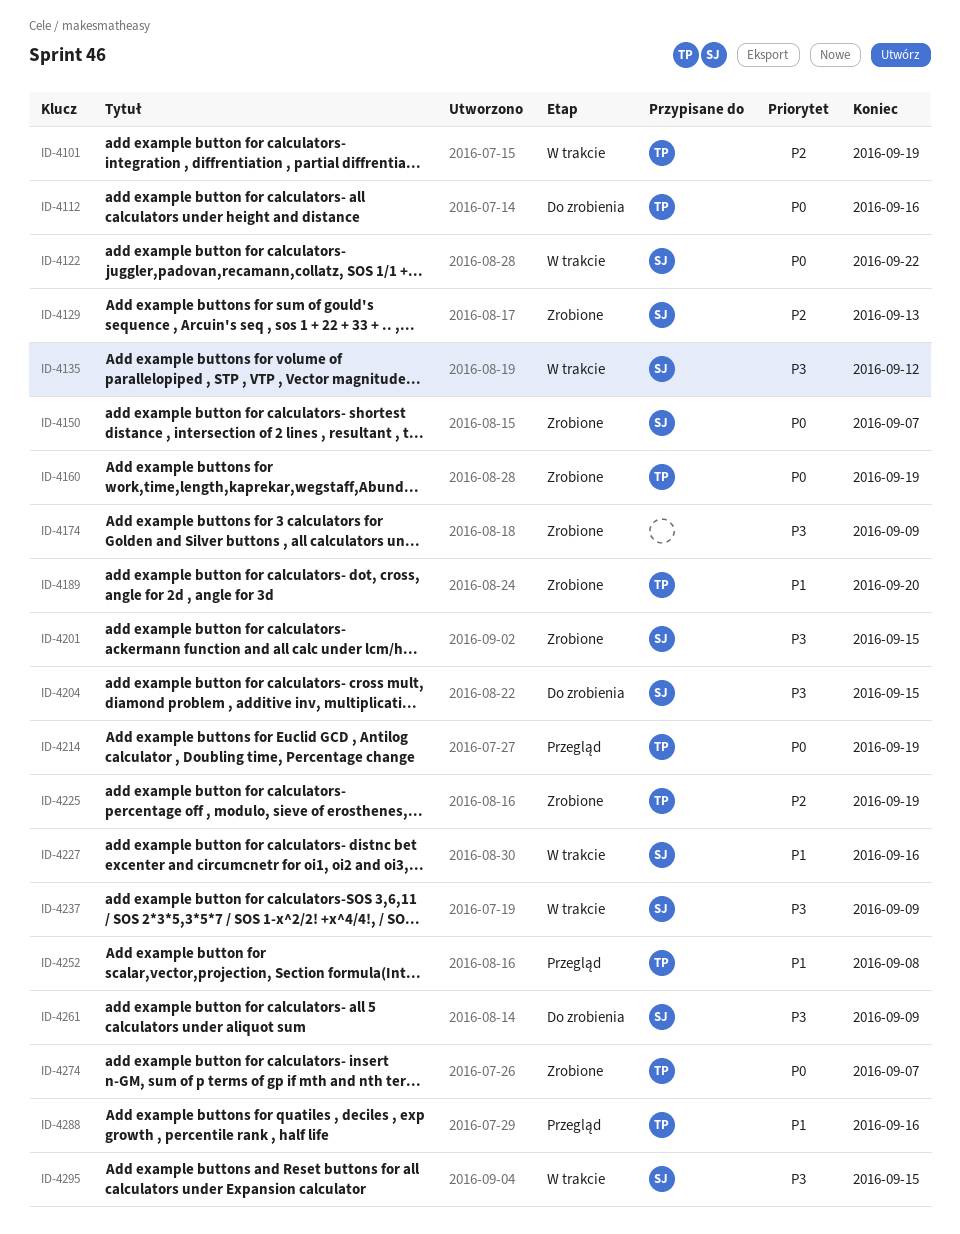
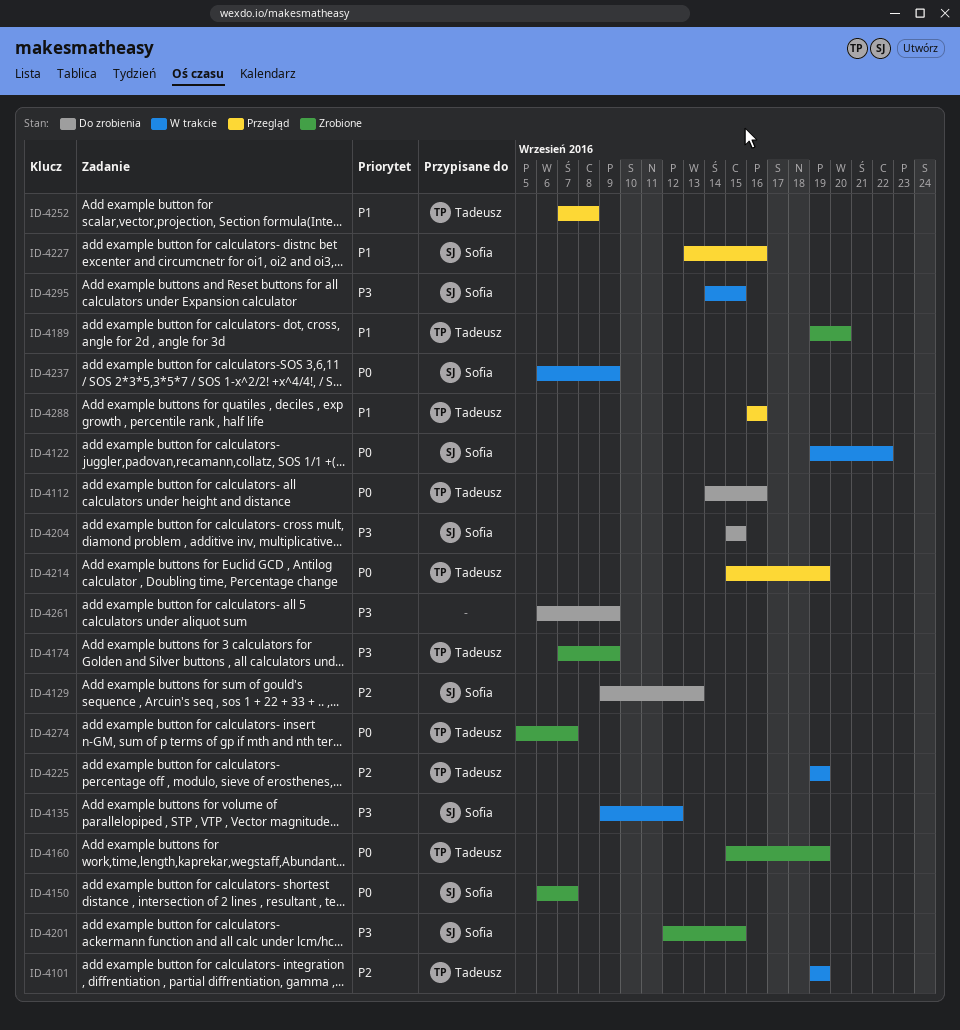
ID-4129, status: Zrobione -> Do zrobienia
ID-4174, owner: none -> Tadeusz
ID-4225, status: Zrobione -> W trakcie
ID-4227, status: W trakcie -> Przegląd
ID-4237, priority: P3 -> P0
ID-4261, owner: Sofia -> none

